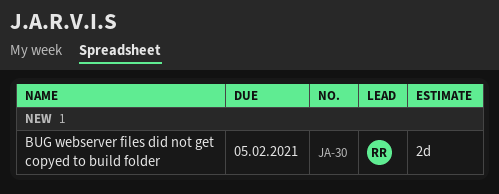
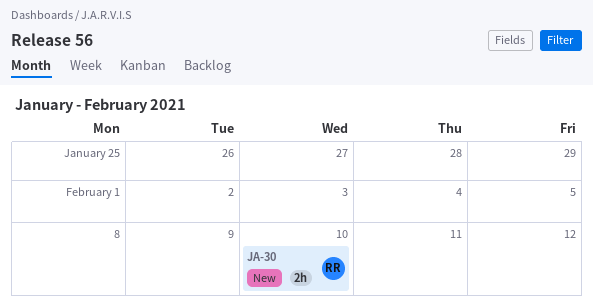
JA-30, estimate: 2d -> 2h
JA-30, due: Feb 5 -> Feb 10

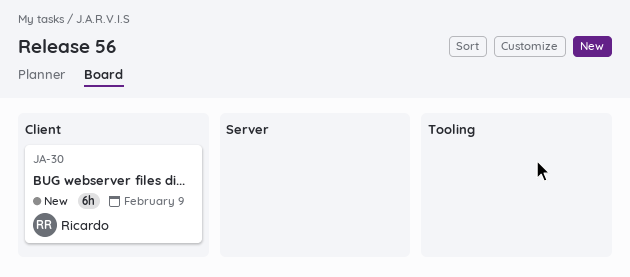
JA-30, estimate: 2h -> 6h
JA-30, due: Feb 10 -> Feb 9

